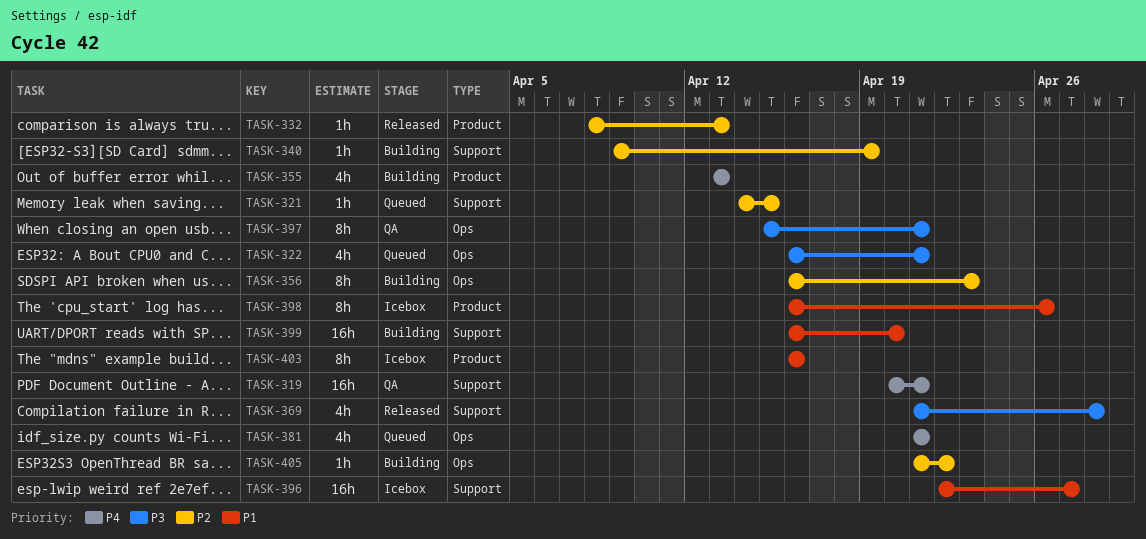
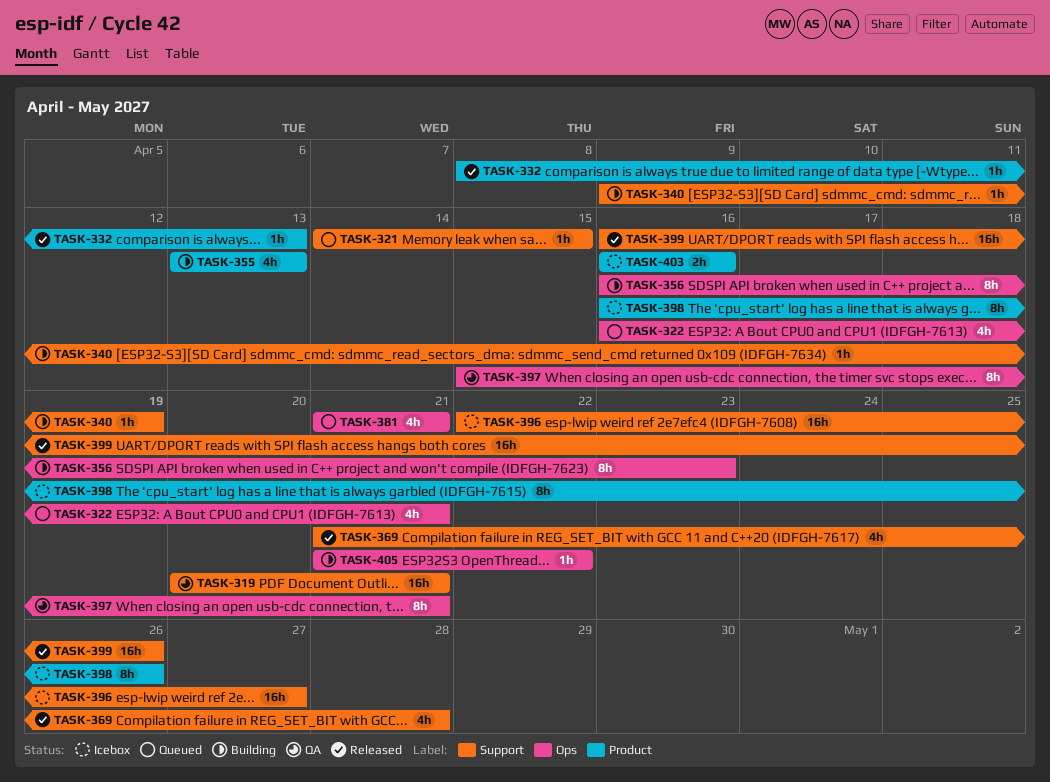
TASK-399, status: Building -> Released
TASK-399, due: Apr 20 -> Apr 26
TASK-403, estimate: 8h -> 2h

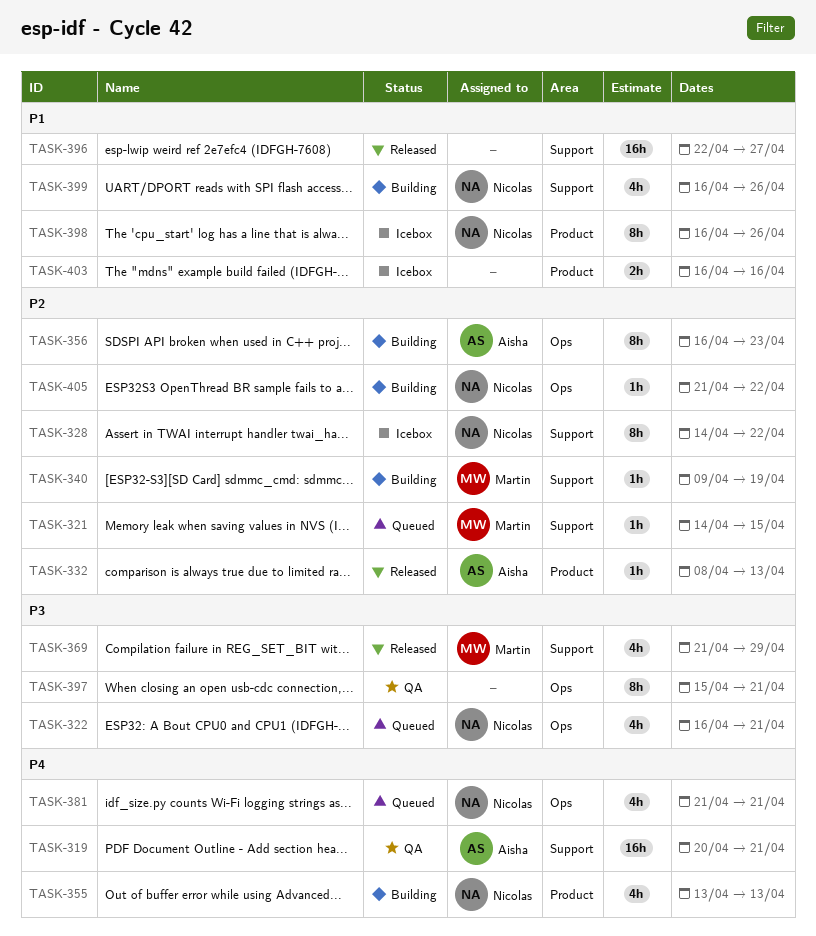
TASK-328: none -> present
TASK-369, due: Apr 28 -> Apr 29
TASK-396, status: Icebox -> Released
TASK-399, status: Released -> Building
TASK-399, estimate: 16h -> 4h

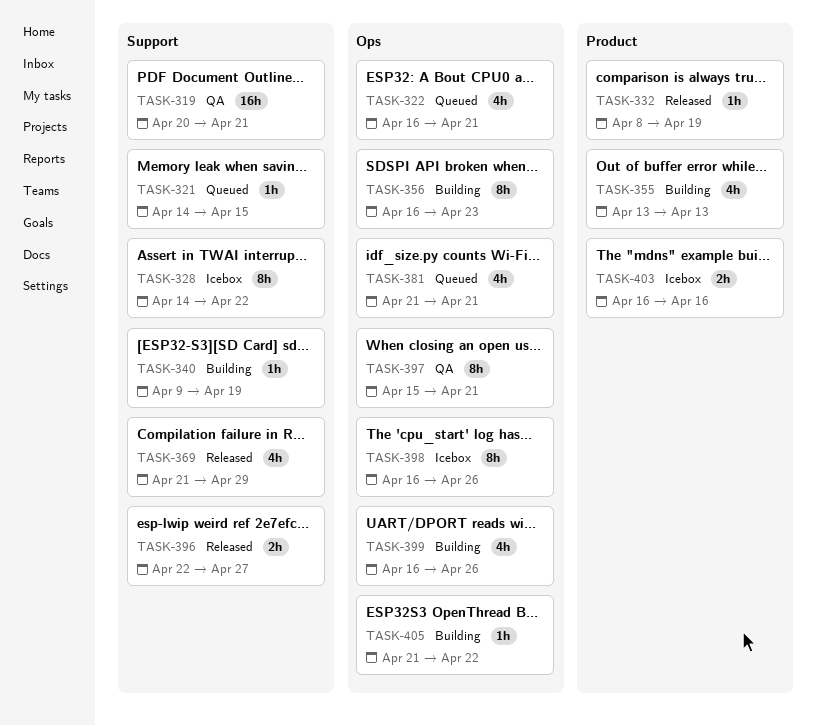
TASK-332, due: Apr 13 -> Apr 19
TASK-396, estimate: 16h -> 2h
TASK-398, label: Product -> Ops
TASK-399, label: Support -> Ops

